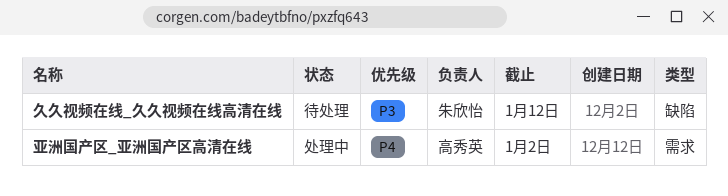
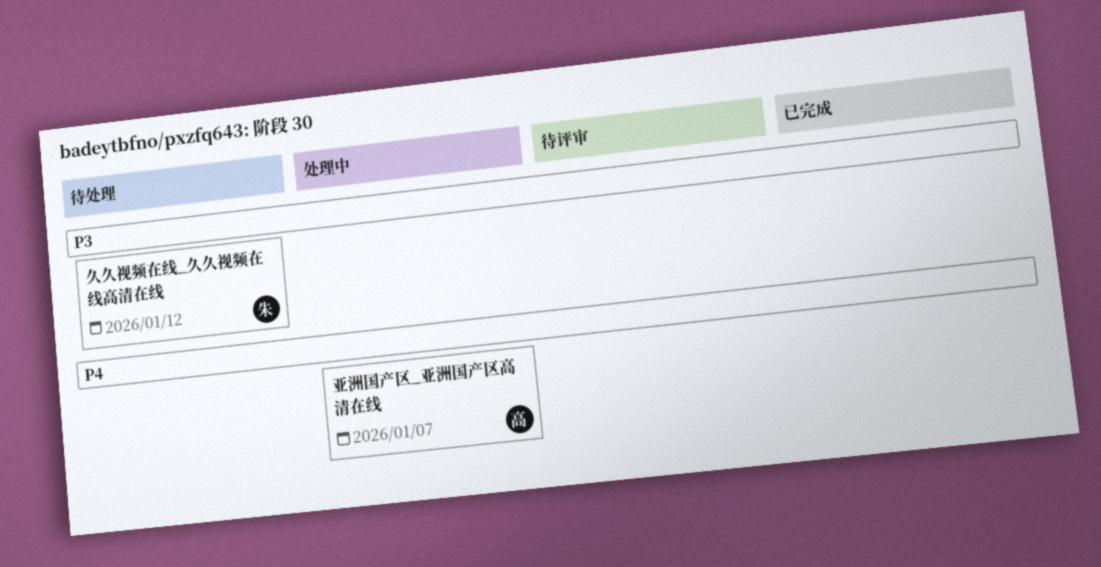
亚洲国产区_亚洲国产区高清在线, due: Jan 2 -> Jan 7

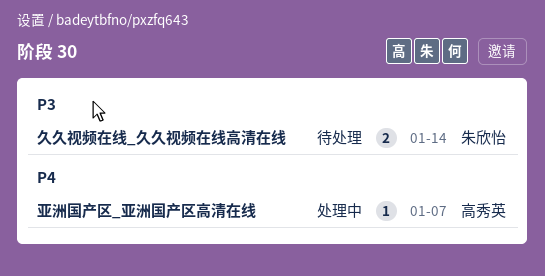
久久视频在线_久久视频在线高清在线, due: Jan 12 -> Jan 14

